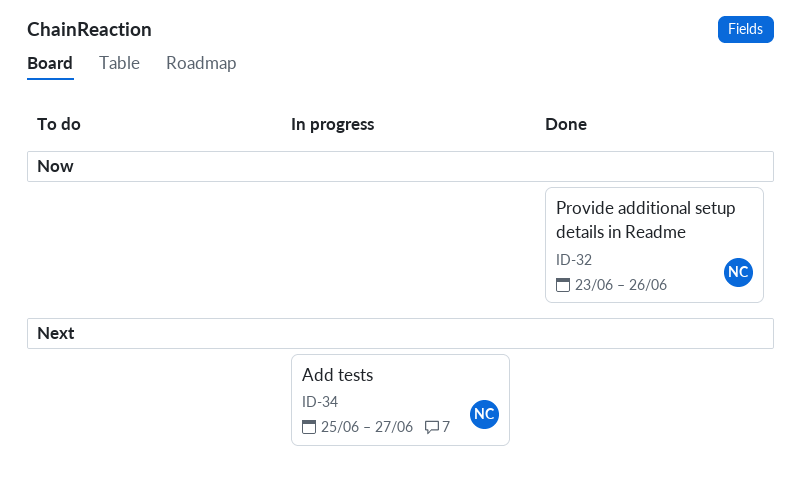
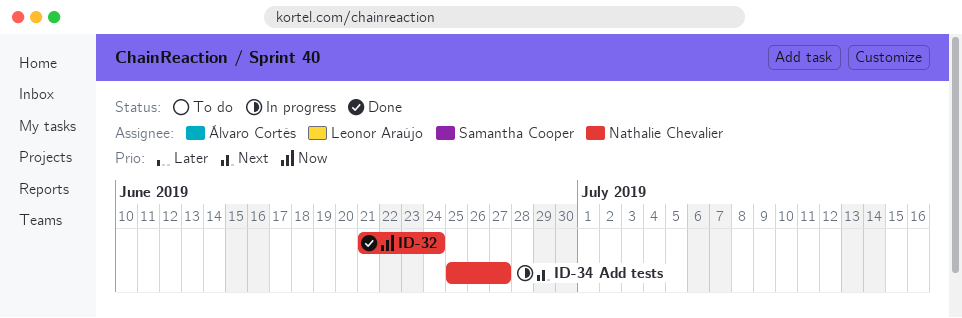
ID-32, start: Jun 23 -> Jun 21
ID-32, due: Jun 26 -> Jun 24

